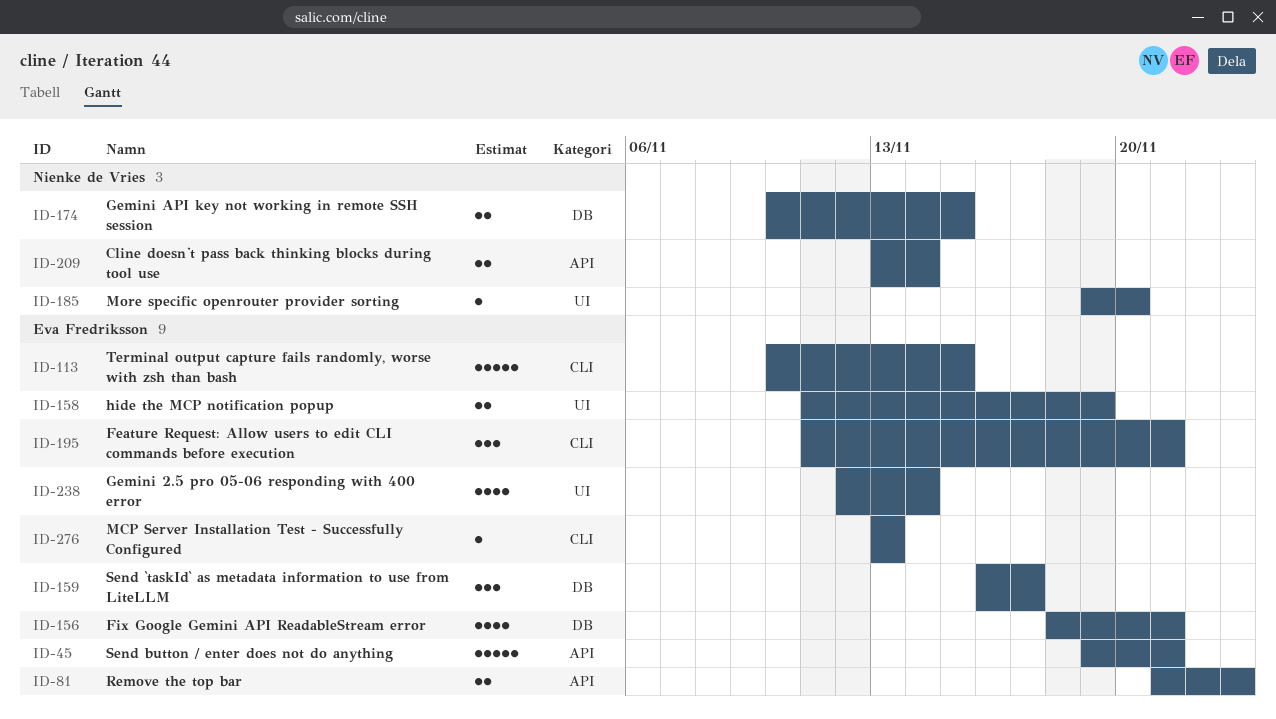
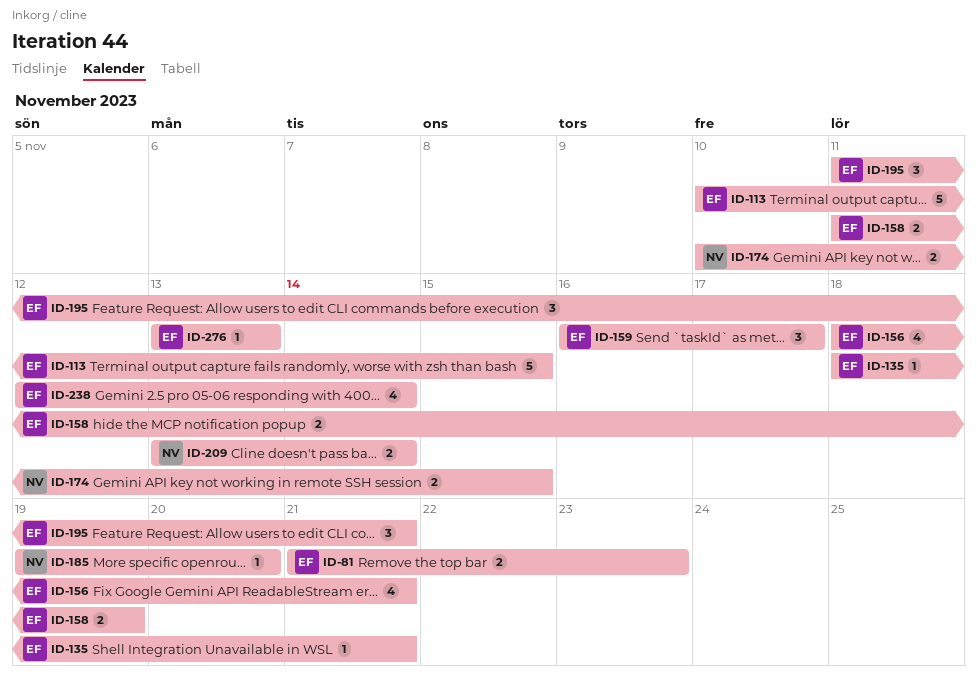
ID-45: present -> none
ID-135: none -> present

